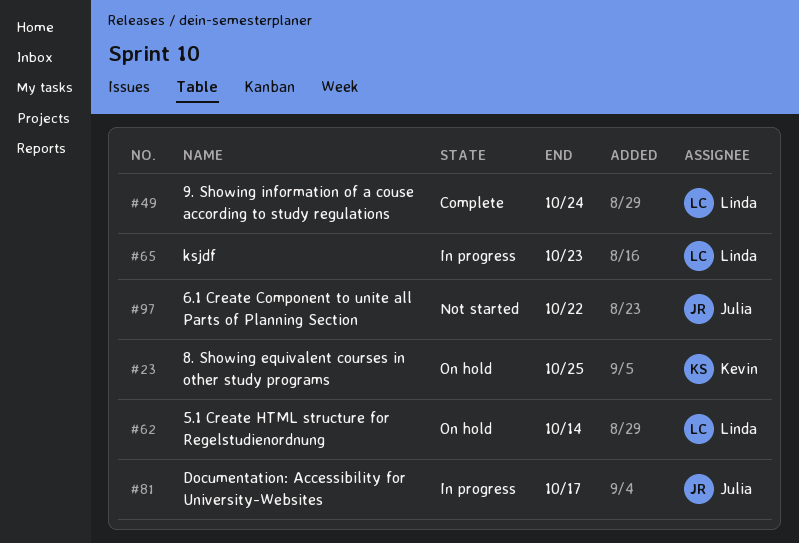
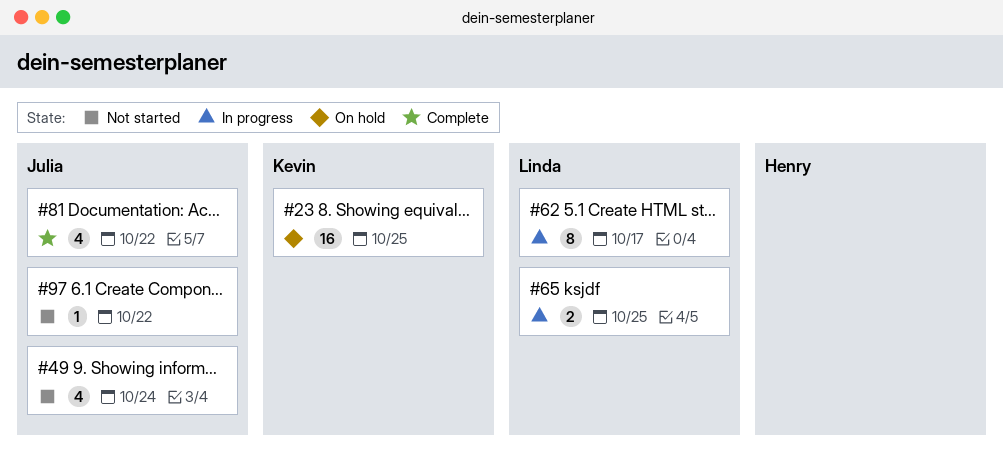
#49, status: Complete -> Not started
#49, owner: Linda -> Julia
#62, status: On hold -> In progress
#62, due: Oct 14 -> Oct 17
#65, due: Oct 23 -> Oct 25
#81, status: In progress -> Complete
#81, due: Oct 17 -> Oct 22

